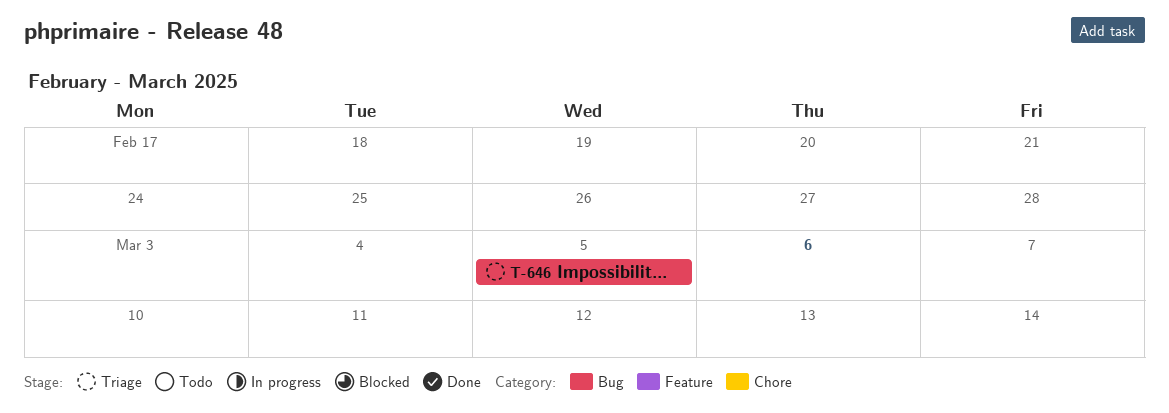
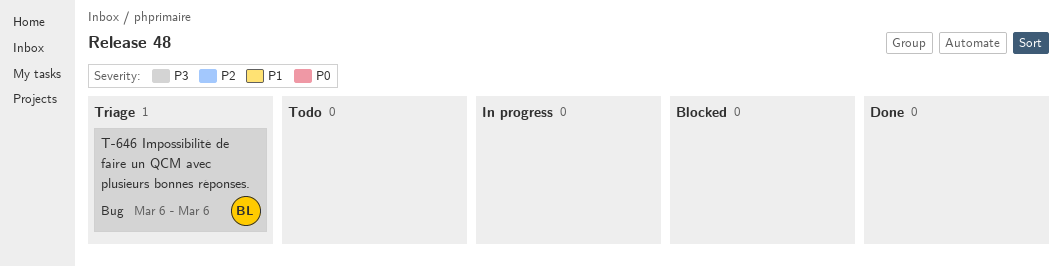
T-646, start: Mar 5 -> Mar 6
T-646, due: Mar 5 -> Mar 6

